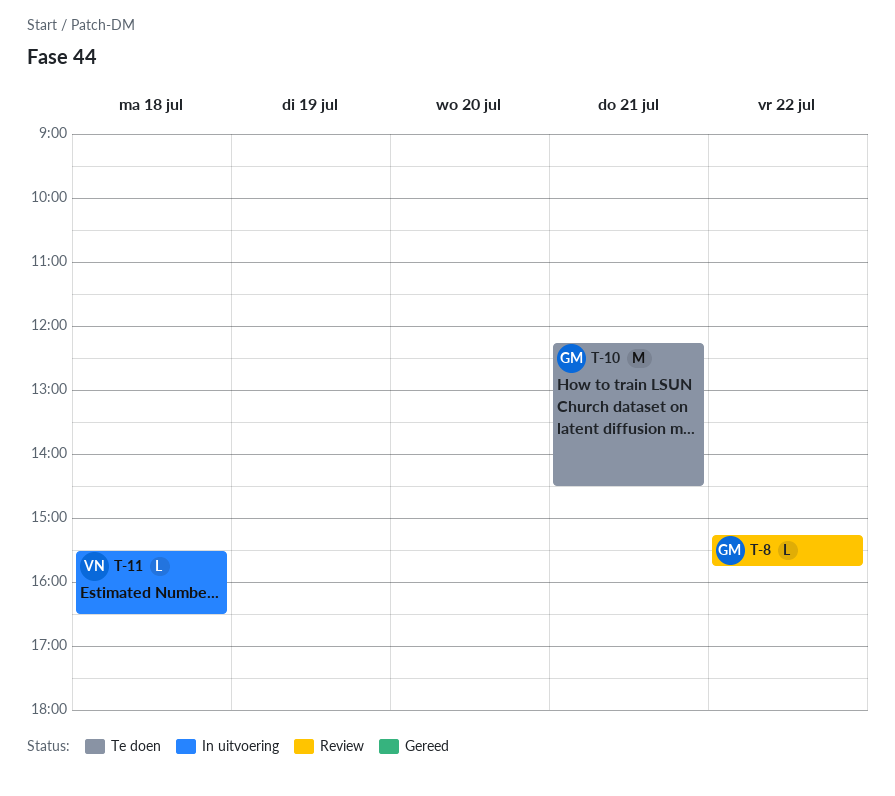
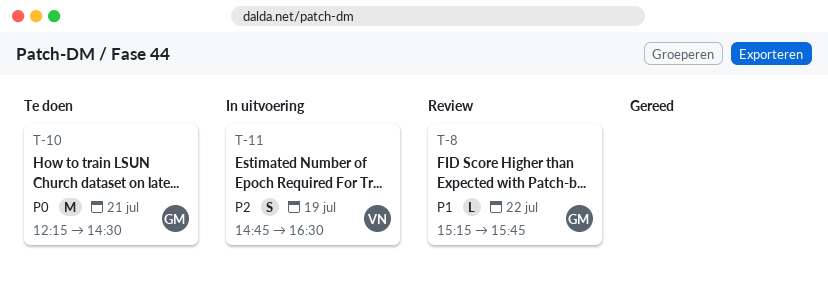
T-11, estimate: L -> S
T-11, day: Jul 18 -> Jul 19
T-11, begins: 15:30 -> 14:45

